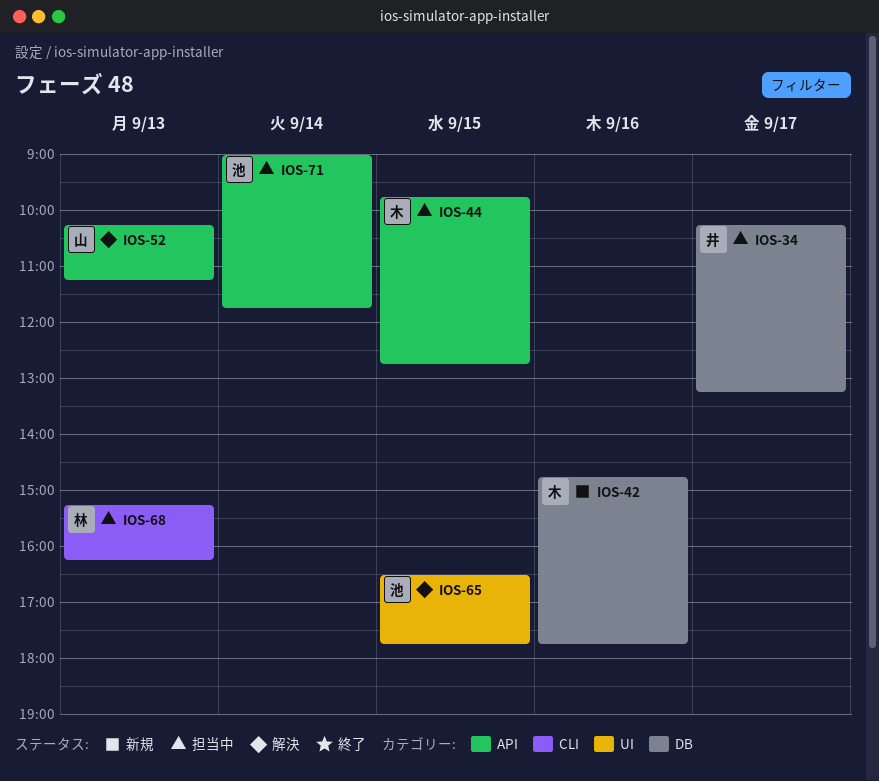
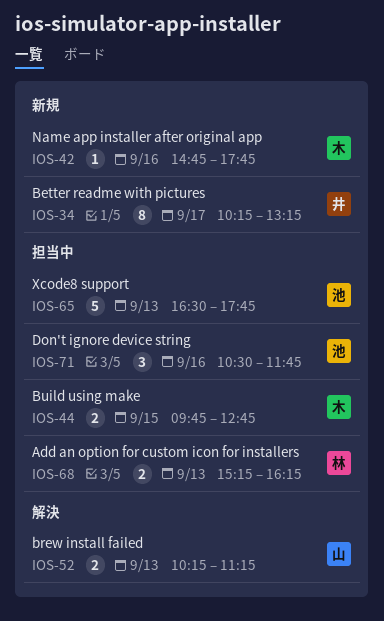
IOS-34, status: 担当中 -> 新規
IOS-65, status: 解決 -> 担当中
IOS-65, day: Sep 15 -> Sep 13
IOS-71, day: Sep 14 -> Sep 16
IOS-71, begins: 09:00 -> 10:30

